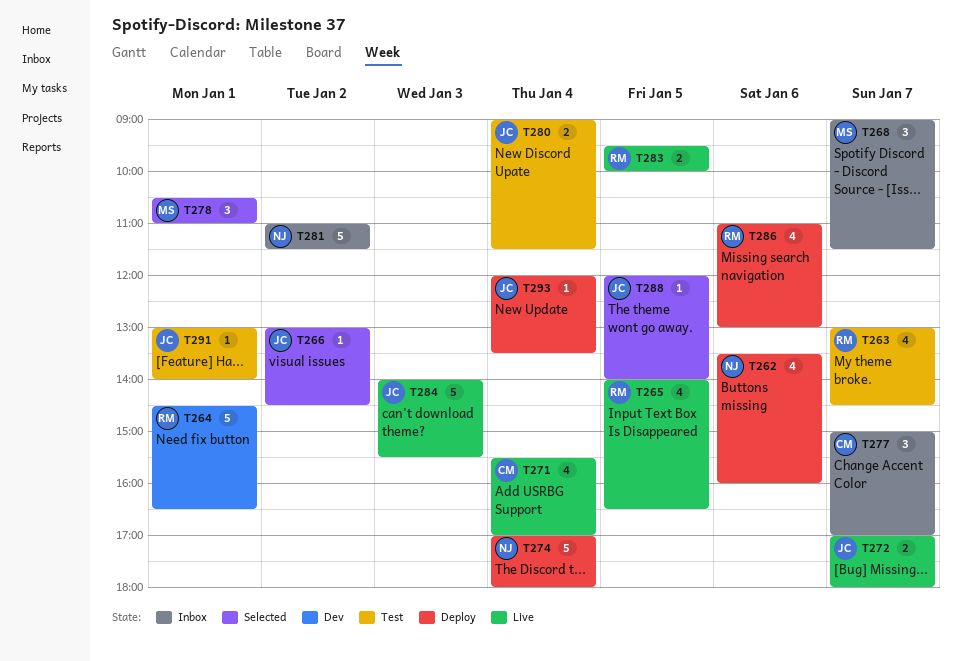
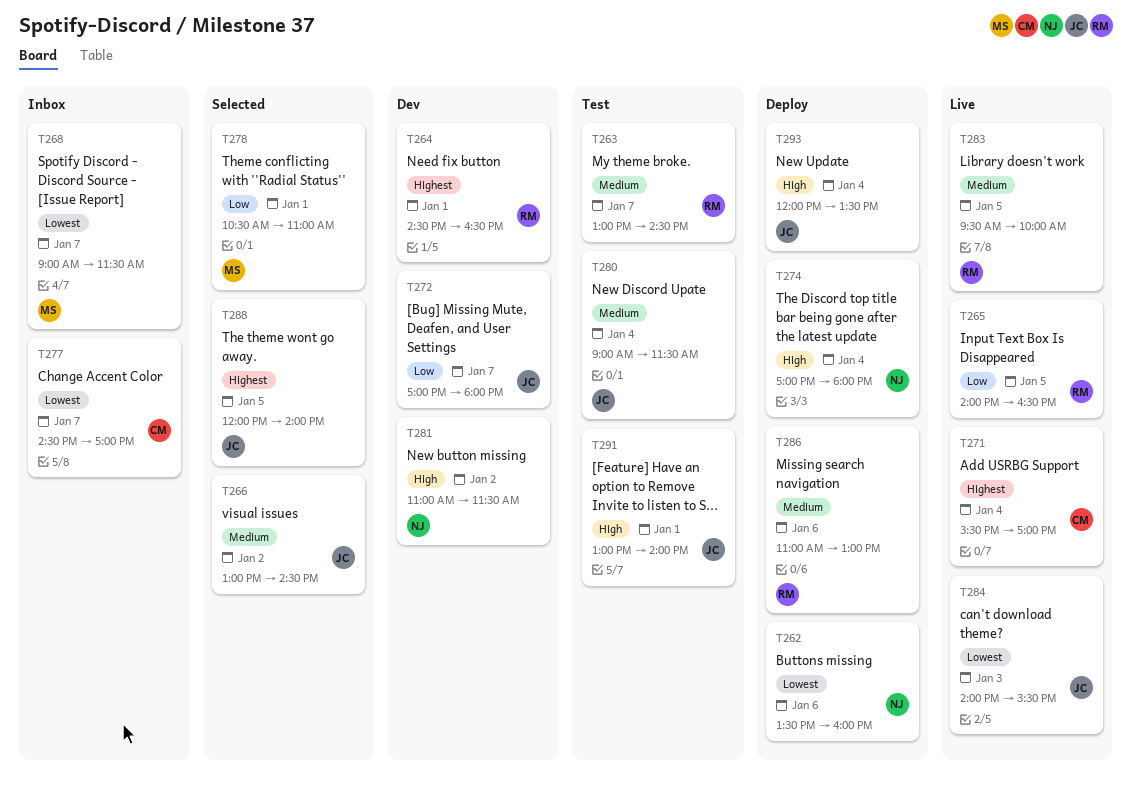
T272, status: Live -> Dev
T277, begins: 15:00 -> 14:30
T281, status: Inbox -> Dev

